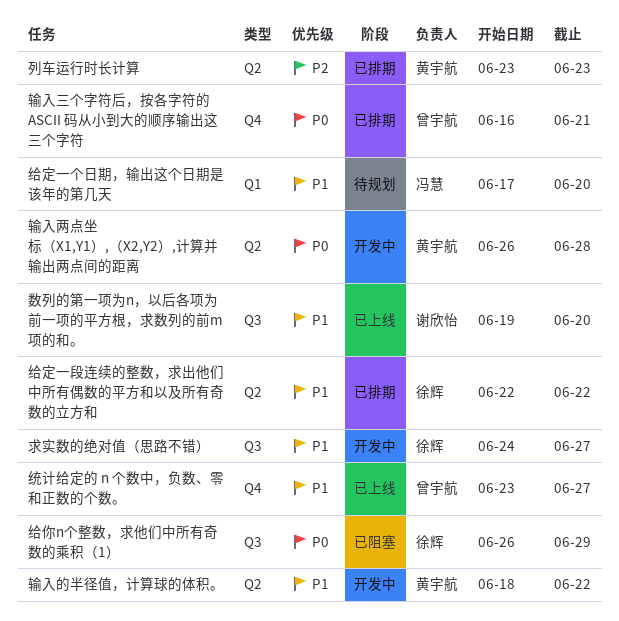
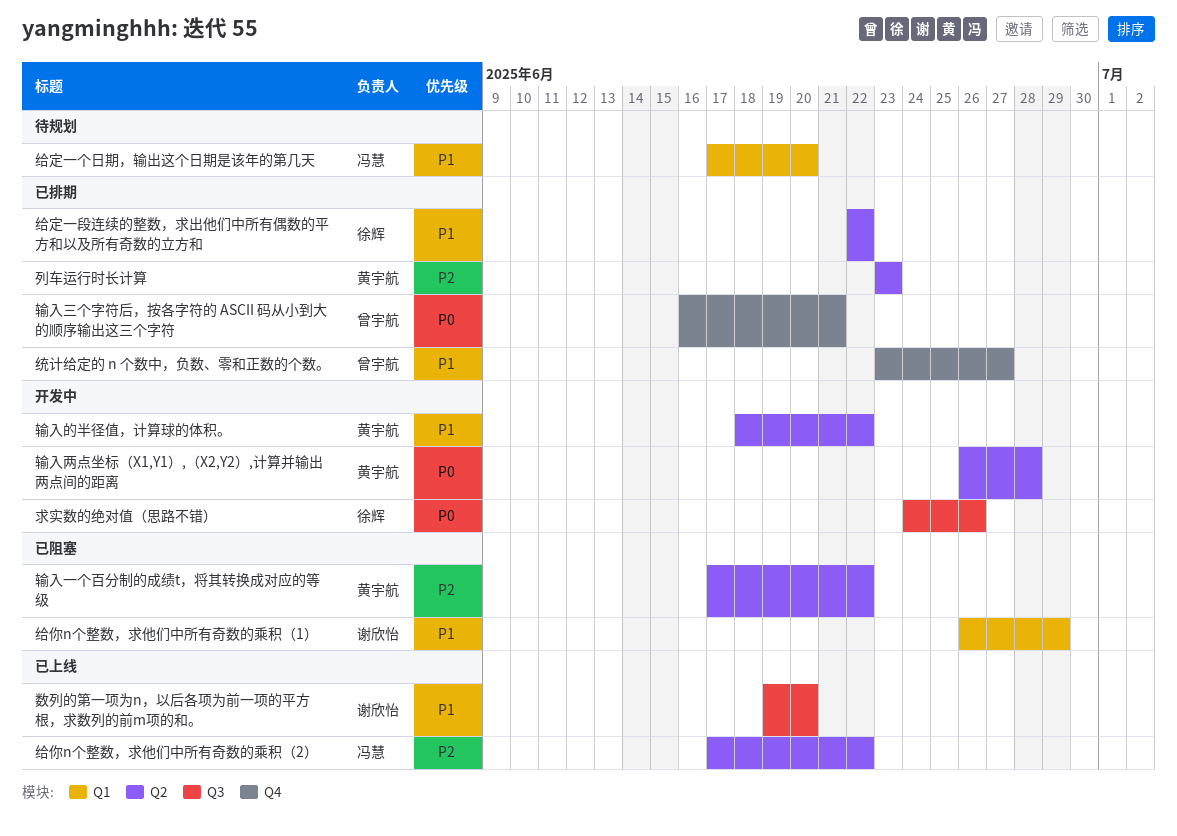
求实数的绝对值（思路不错）, priority: P1 -> P0
求实数的绝对值（思路不错）, due: Jun 27 -> Jun 26
给你n个整数，求他们中所有奇数的乘积（1）, owner: 徐辉 -> 谢欣怡
给你n个整数，求他们中所有奇数的乘积（1）, priority: P0 -> P1
给你n个整数，求他们中所有奇数的乘积（1）, label: Q3 -> Q1
给你n个整数，求他们中所有奇数的乘积（2）: none -> present
统计给定的 n 个数中，负数、零和正数的个数。, status: 已上线 -> 已排期
输入一个百分制的成绩t，将其转换成对应的等级: none -> present

